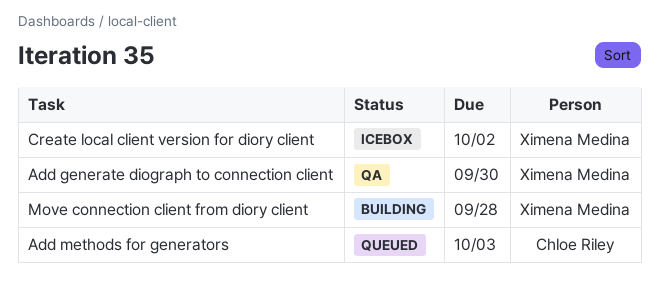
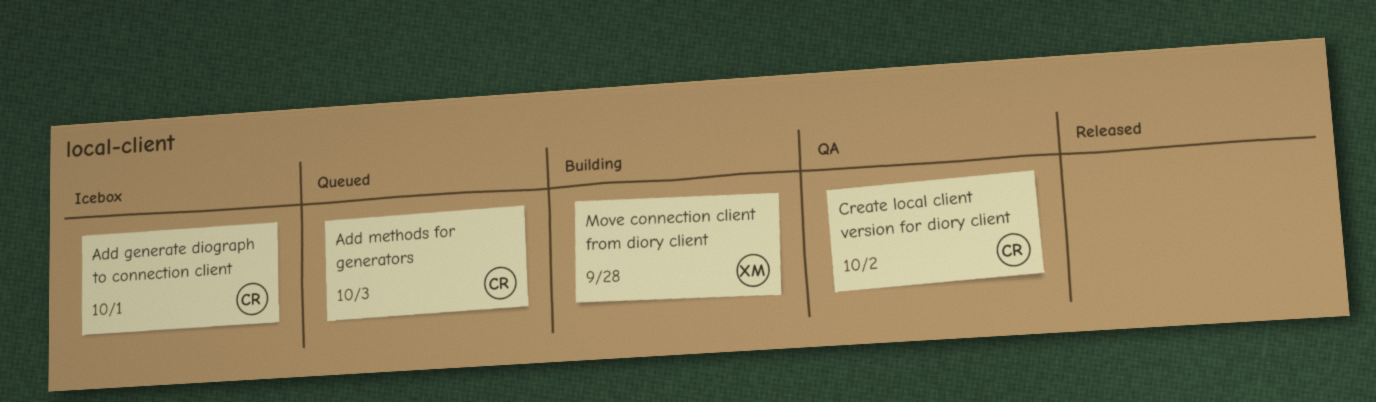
Add generate diograph to connection client, status: QA -> Icebox
Add generate diograph to connection client, owner: Ximena Medina -> Chloe Riley
Add generate diograph to connection client, due: Sep 30 -> Oct 1
Create local client version for diory client, status: Icebox -> QA
Create local client version for diory client, owner: Ximena Medina -> Chloe Riley

